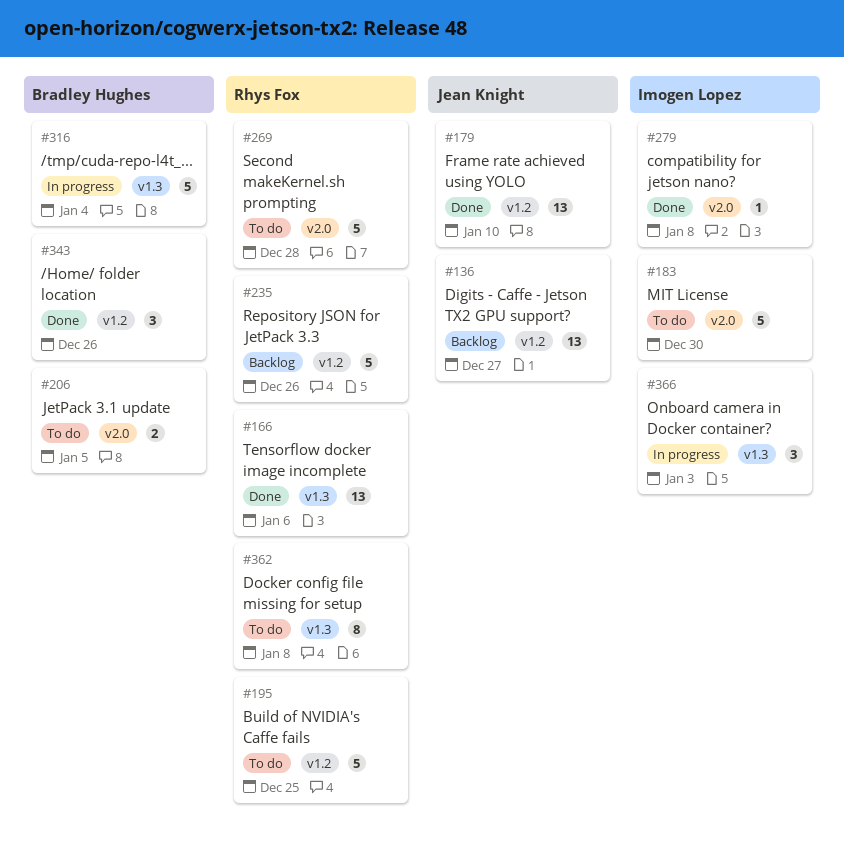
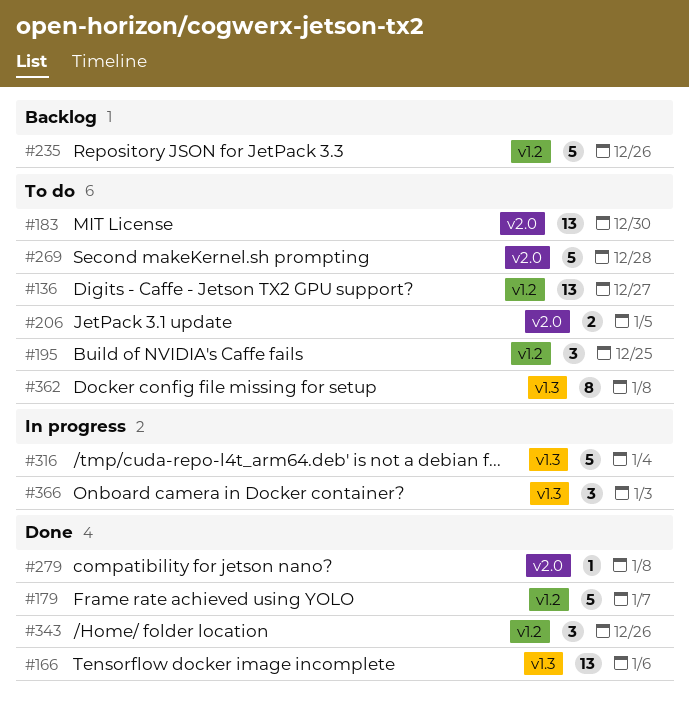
#136, status: Backlog -> To do
#179, estimate: 13 -> 5
#179, due: Jan 10 -> Jan 7
#183, estimate: 5 -> 13
#195, estimate: 5 -> 3

